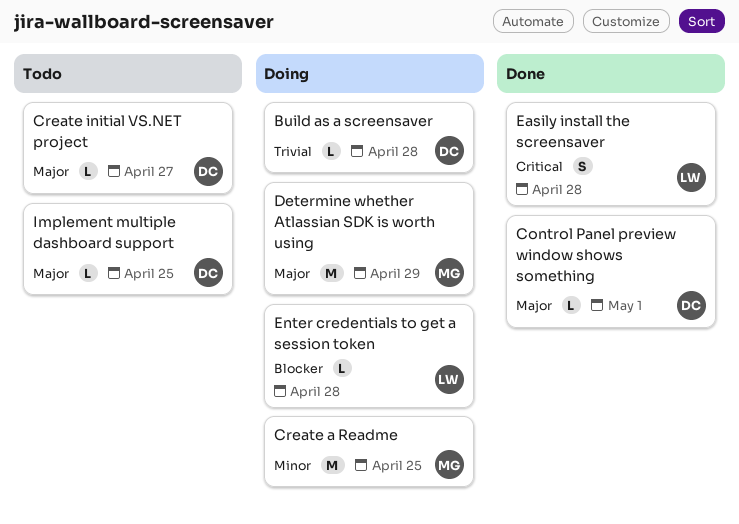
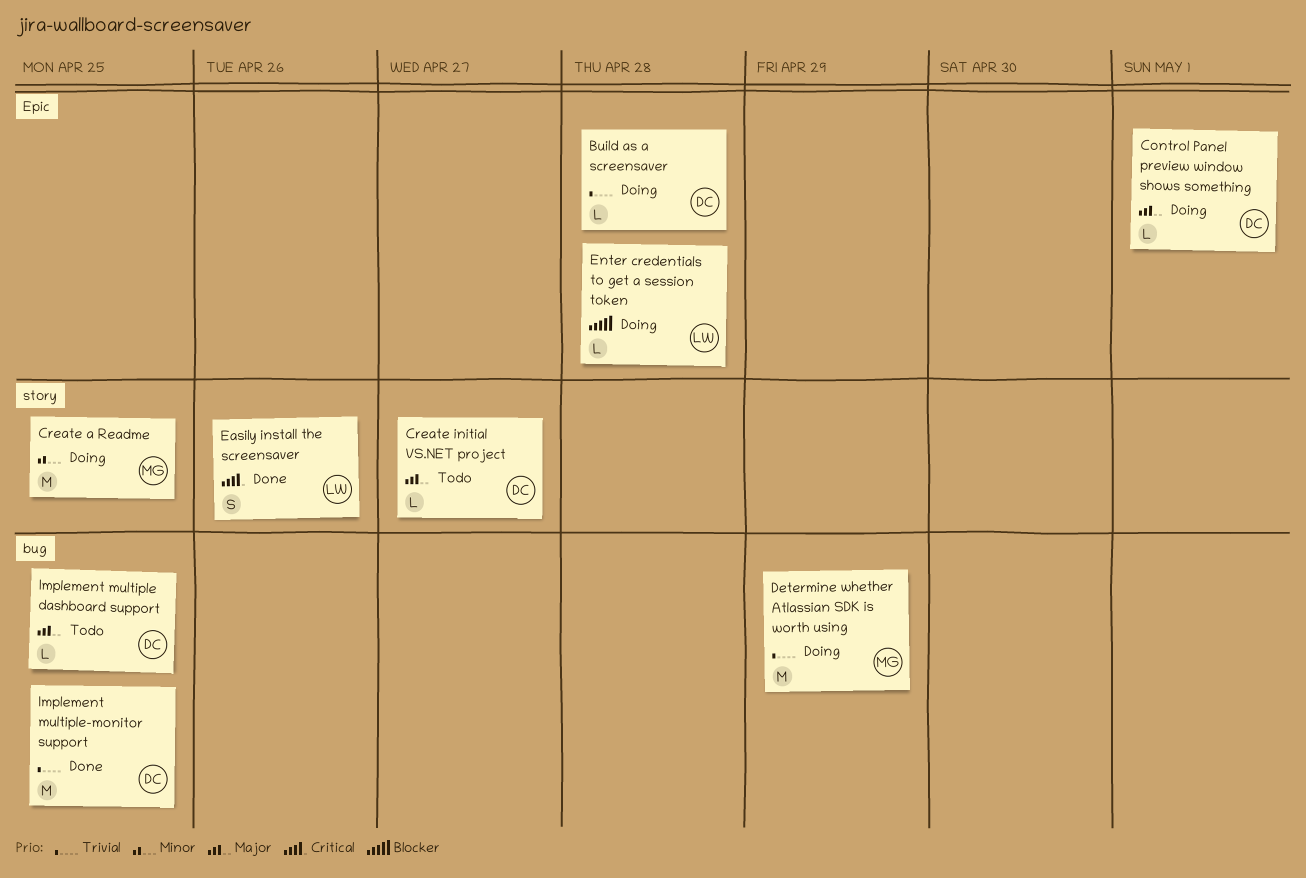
Control Panel preview window shows something, status: Done -> Doing
Determine whether Atlassian SDK is worth using, priority: Major -> Trivial
Easily install the screensaver, due: Apr 28 -> Apr 26
Implement multiple-monitor support: none -> present

